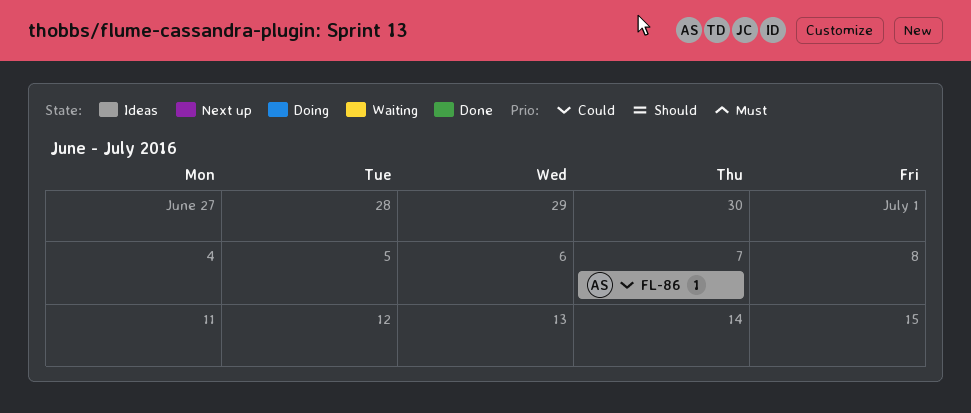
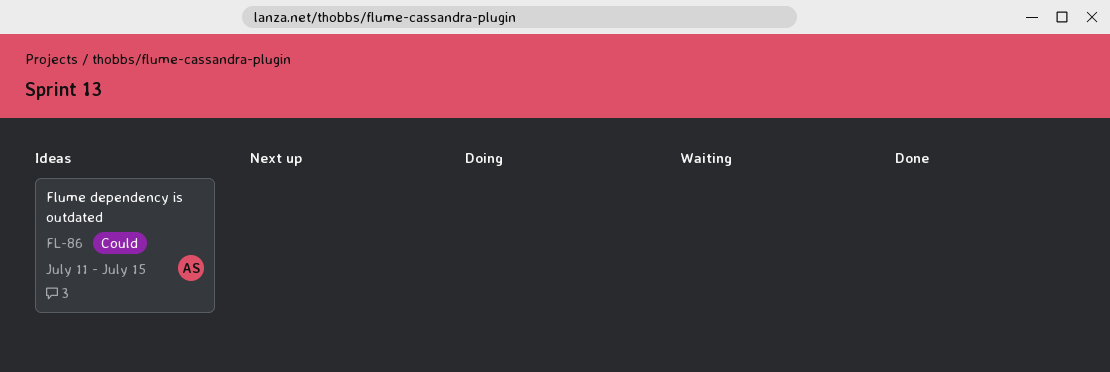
FL-86, start: Jul 7 -> Jul 11
FL-86, due: Jul 7 -> Jul 15

